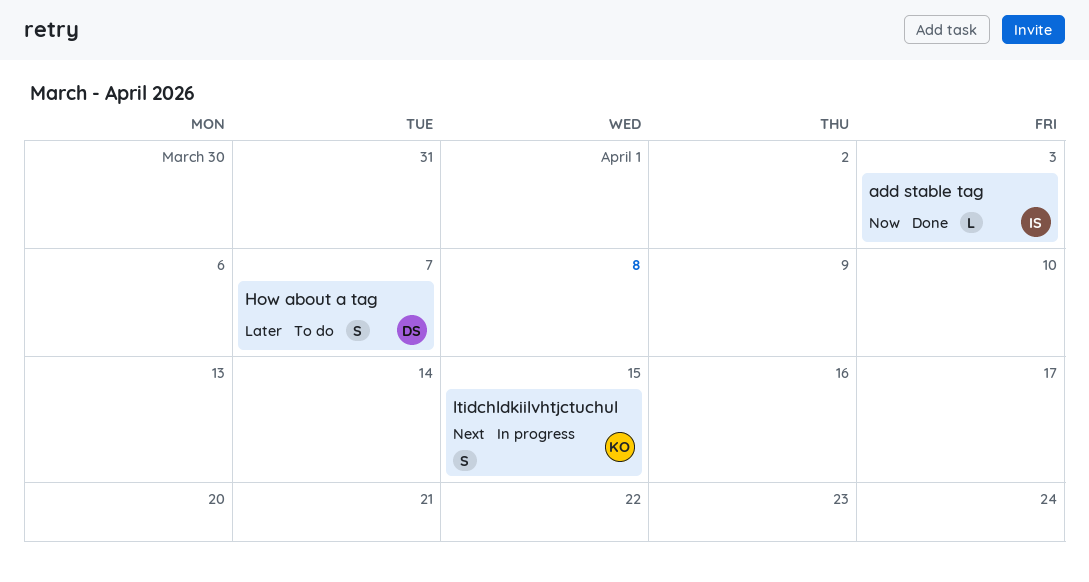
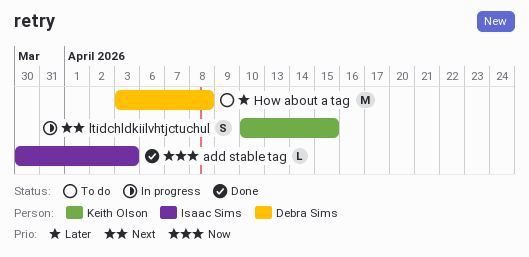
How about a tag, estimate: S -> M
How about a tag, due: Apr 7 -> Apr 8

